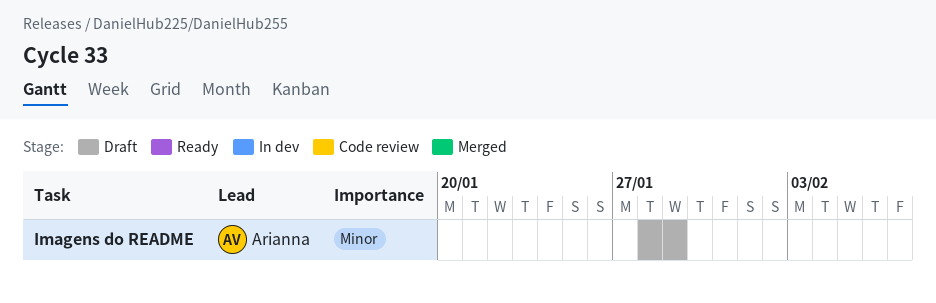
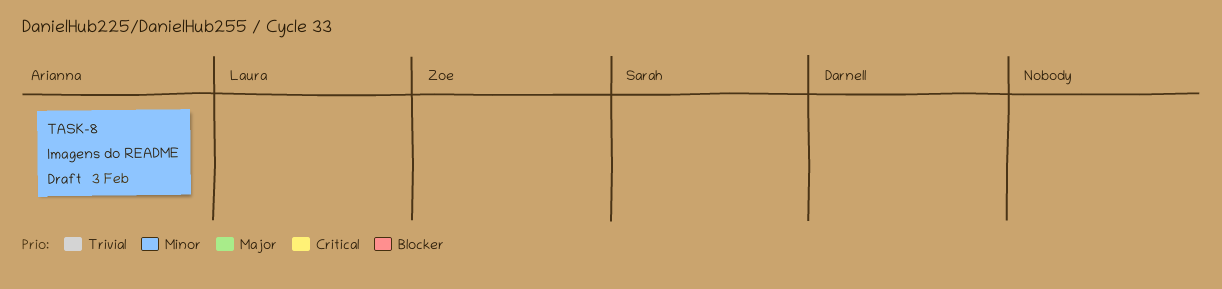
Imagens do README, due: Jan 29 -> Feb 3

